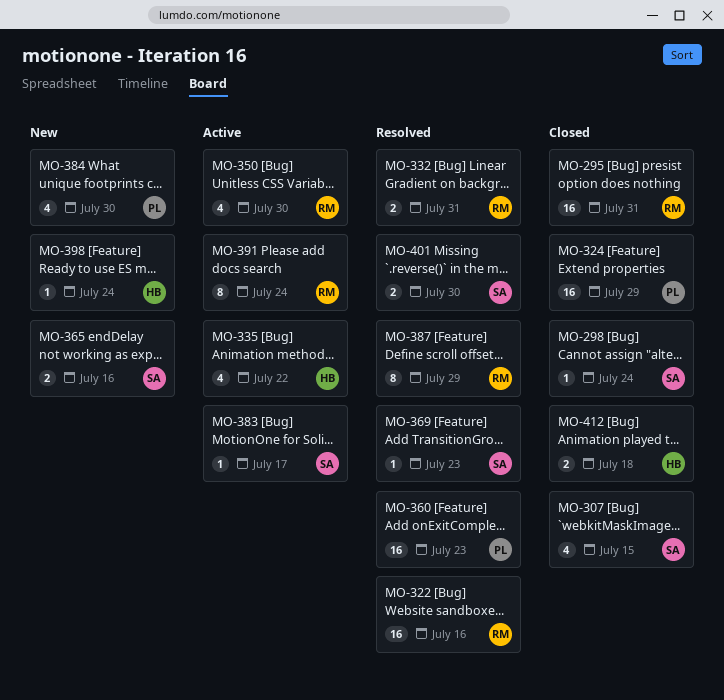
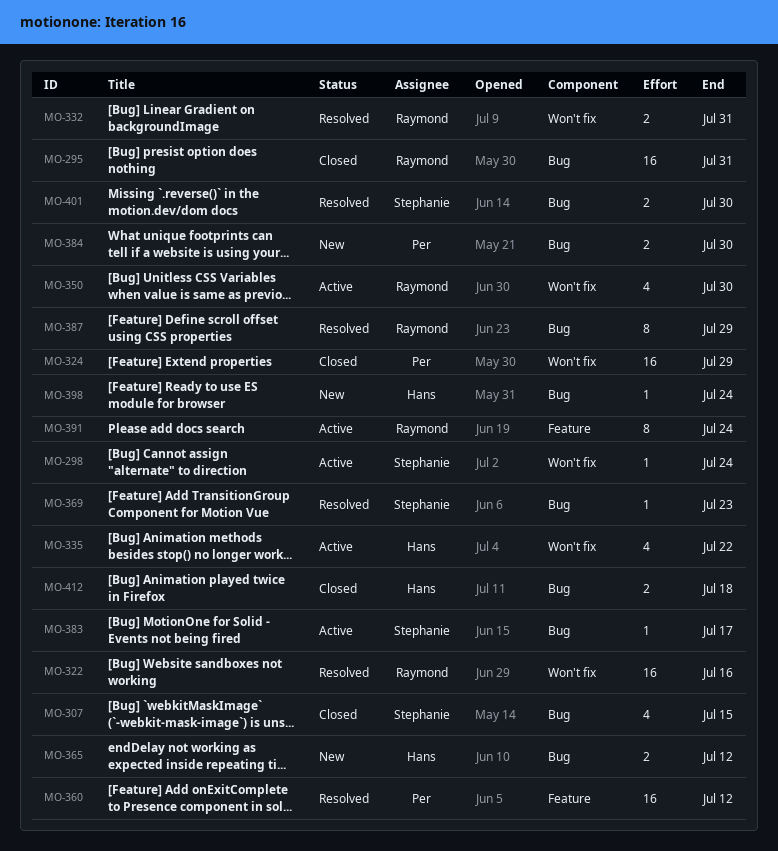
MO-298, status: Closed -> Active
MO-360, due: Jul 23 -> Jul 12
MO-365, owner: Stephanie -> Hans
MO-365, due: Jul 16 -> Jul 12
MO-384, estimate: 4 -> 2

